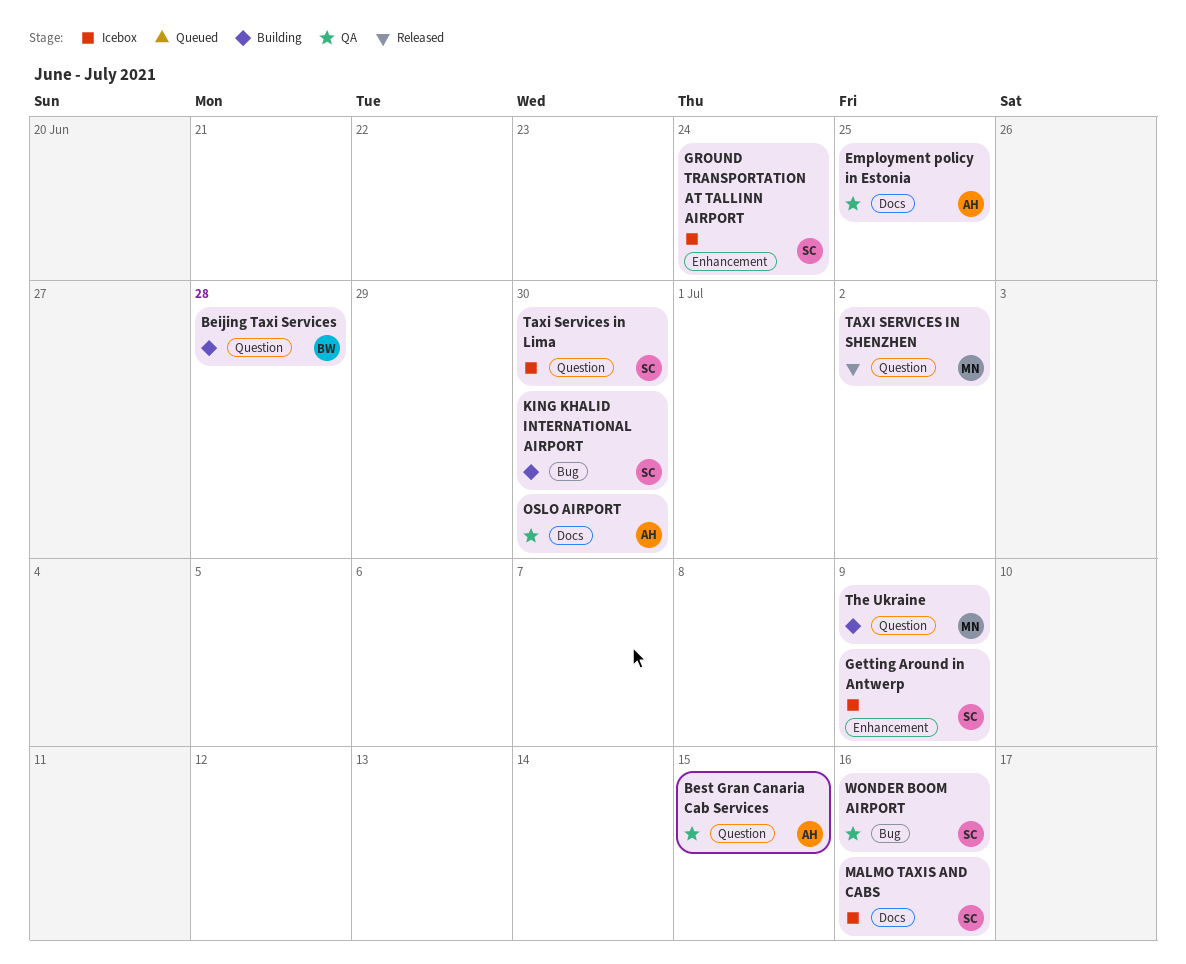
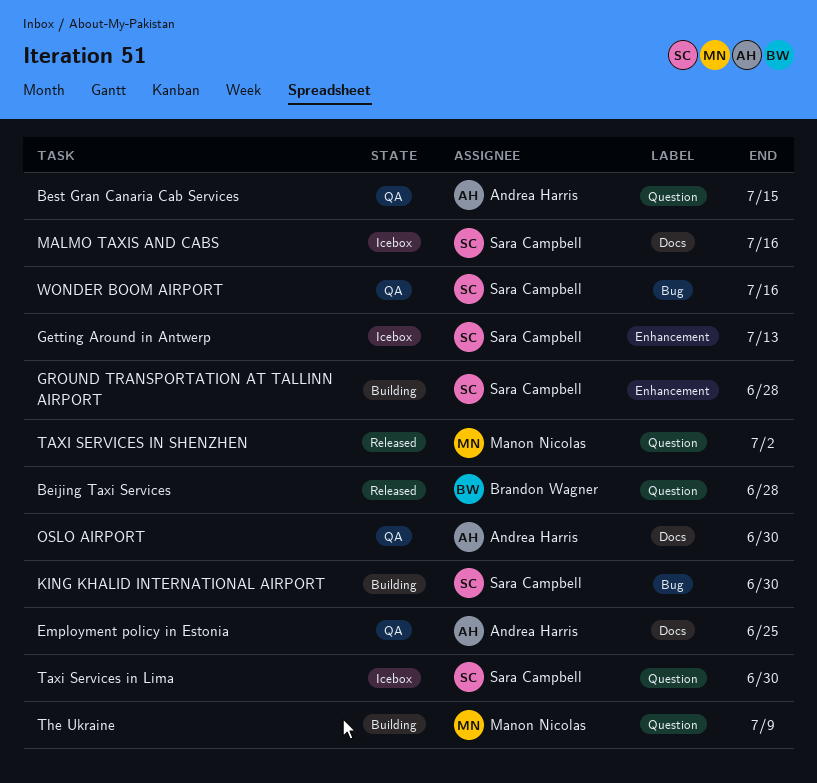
Beijing Taxi Services, status: Building -> Released
Getting Around in Antwerp, due: Jul 9 -> Jul 13
GROUND TRANSPORTATION AT TALLINN AIRPORT, status: Icebox -> Building
GROUND TRANSPORTATION AT TALLINN AIRPORT, due: Jun 24 -> Jun 28

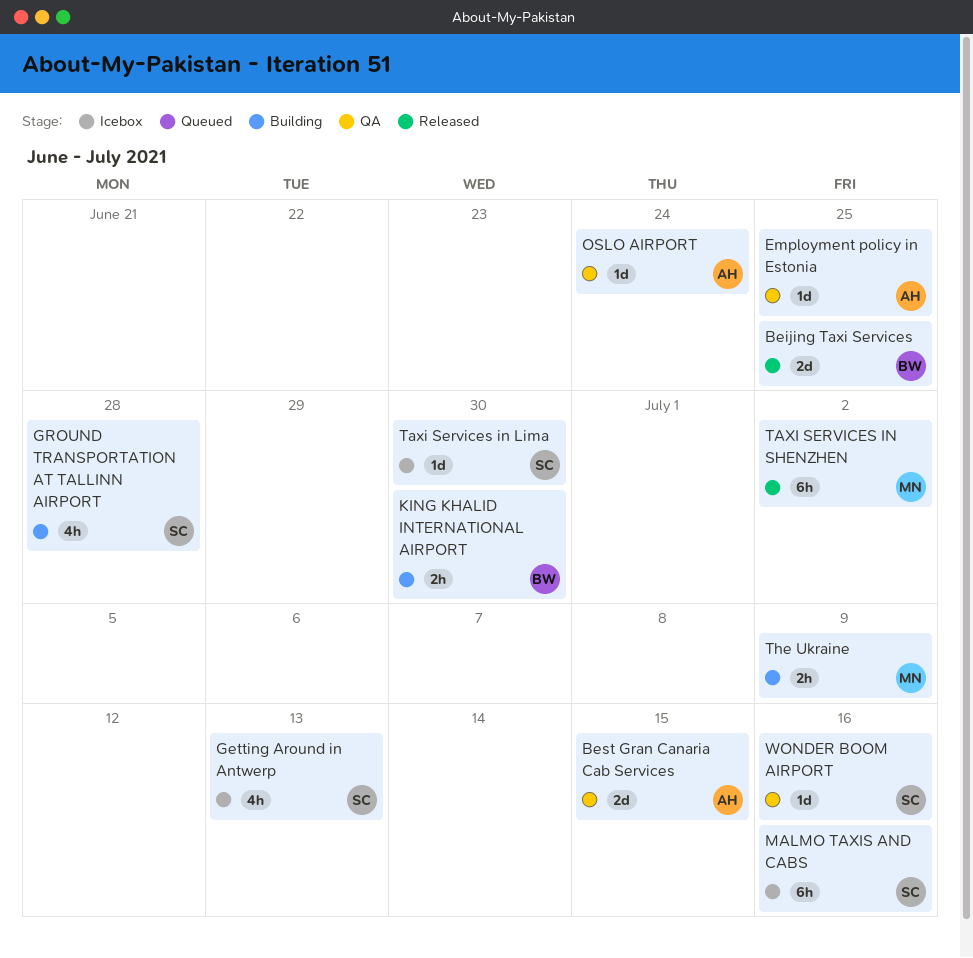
Beijing Taxi Services, due: Jun 28 -> Jun 25
KING KHALID INTERNATIONAL AIRPORT, owner: Sara Campbell -> Brandon Wagner
OSLO AIRPORT, due: Jun 30 -> Jun 24

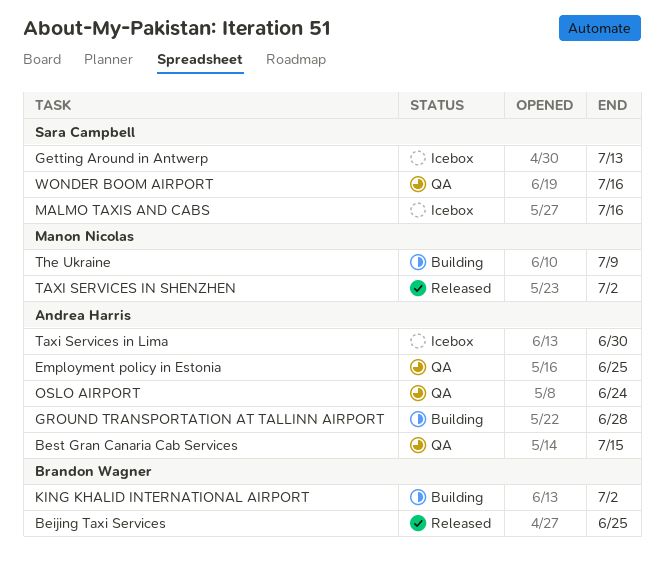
GROUND TRANSPORTATION AT TALLINN AIRPORT, owner: Sara Campbell -> Andrea Harris
KING KHALID INTERNATIONAL AIRPORT, due: Jun 30 -> Jul 2
Taxi Services in Lima, owner: Sara Campbell -> Andrea Harris

